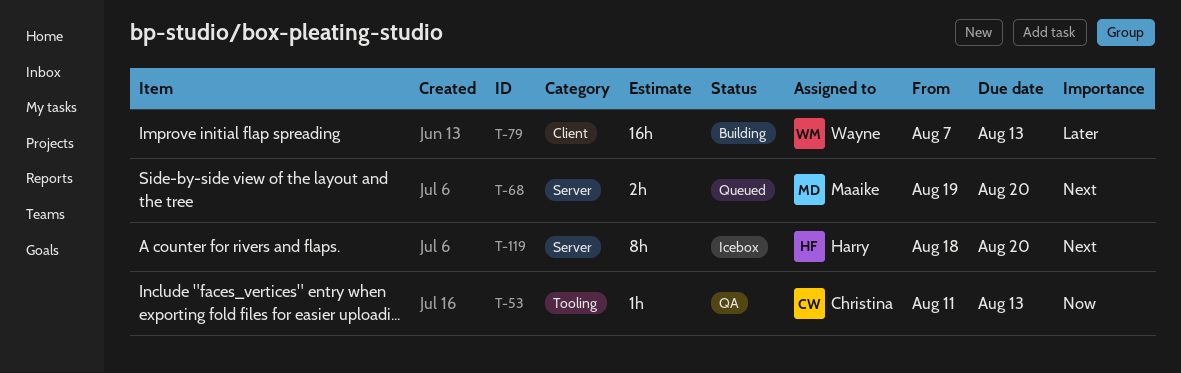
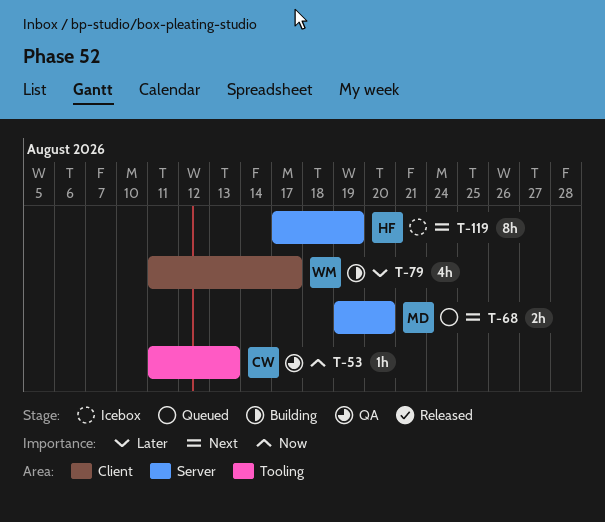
T-79, estimate: 16h -> 4h
T-79, start: Aug 7 -> Aug 11
T-79, due: Aug 13 -> Aug 17
T-119, start: Aug 18 -> Aug 17
T-119, due: Aug 20 -> Aug 19

